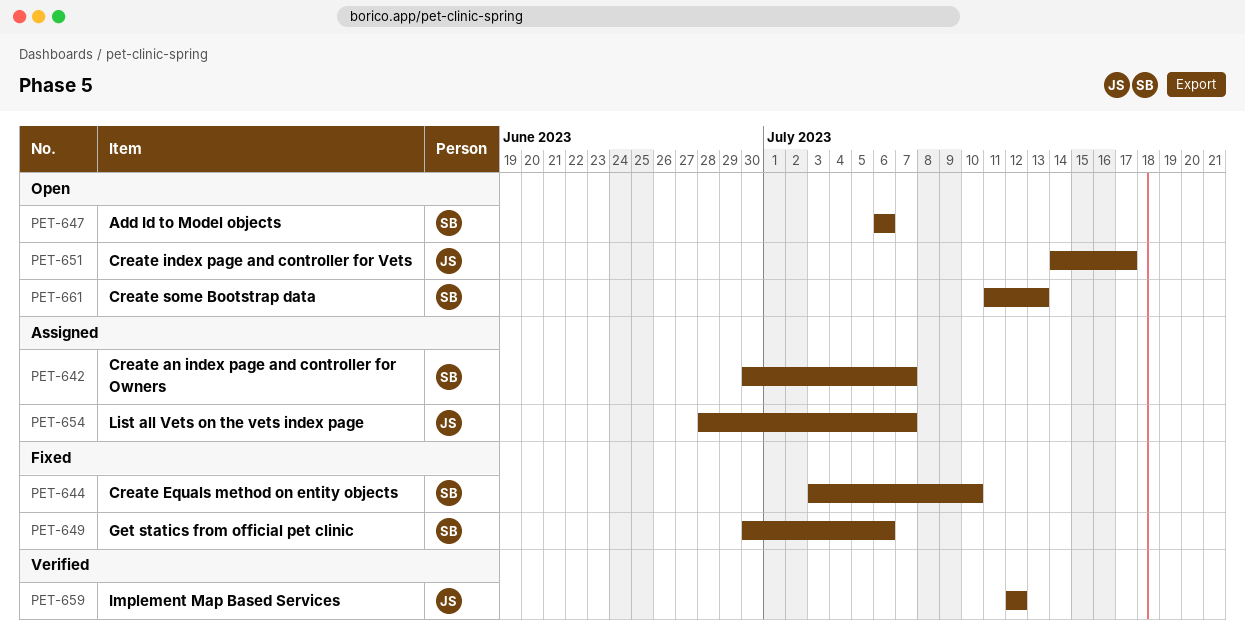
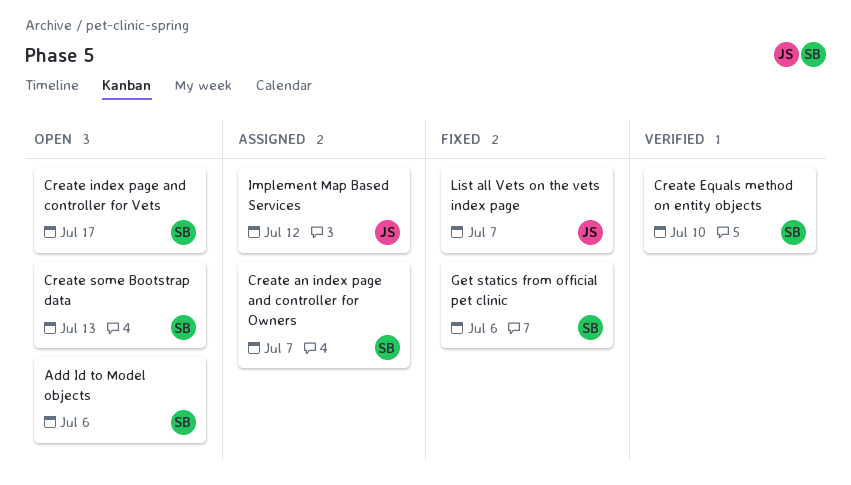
Create Equals method on entity objects, status: Fixed -> Verified
Create index page and controller for Vets, owner: JS -> SB
Implement Map Based Services, status: Verified -> Assigned
List all Vets on the vets index page, status: Assigned -> Fixed

